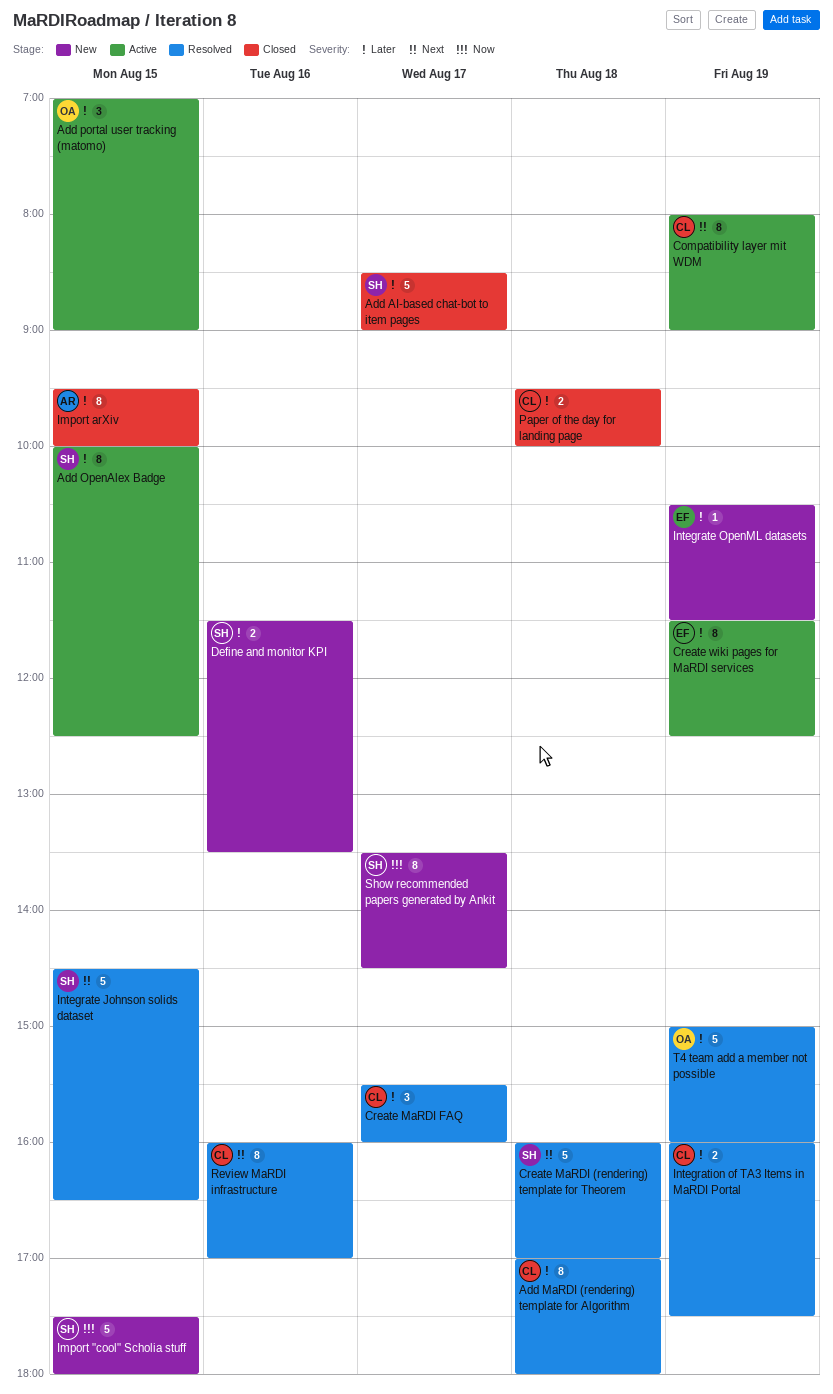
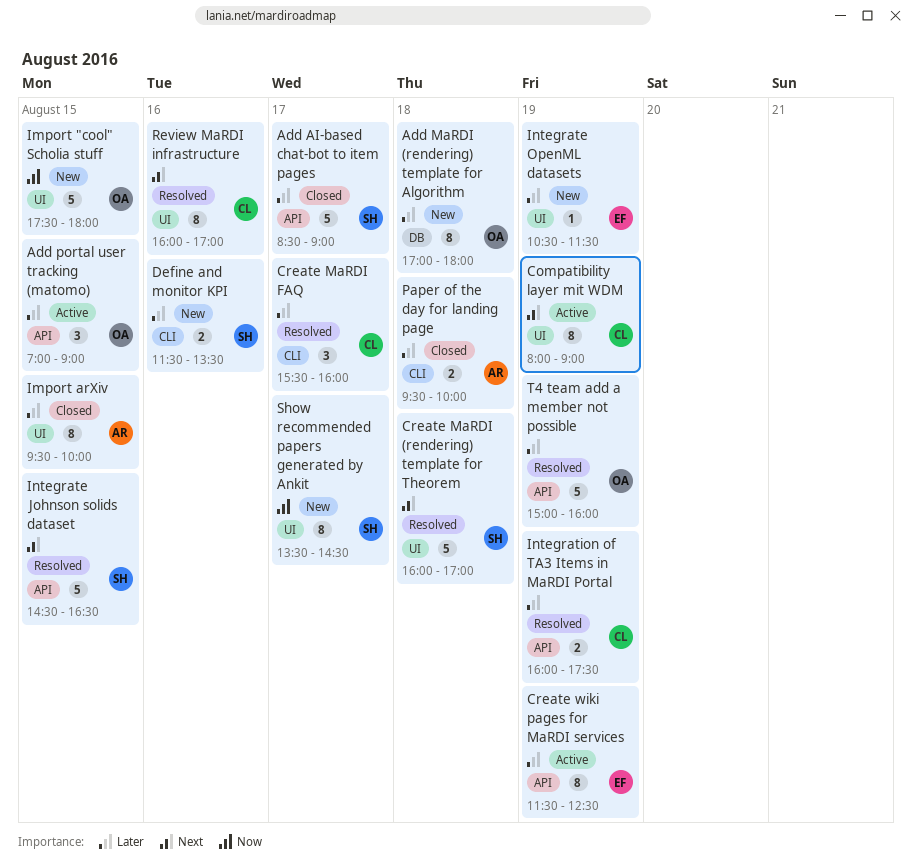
Add MaRDI (rendering) template for Algorithm, status: Resolved -> New
Add MaRDI (rendering) template for Algorithm, owner: CL -> OA
Add OpenAlex Badge: present -> none
Import "cool" Scholia stuff, owner: SH -> OA
Paper of the day for landing page, owner: CL -> AR

